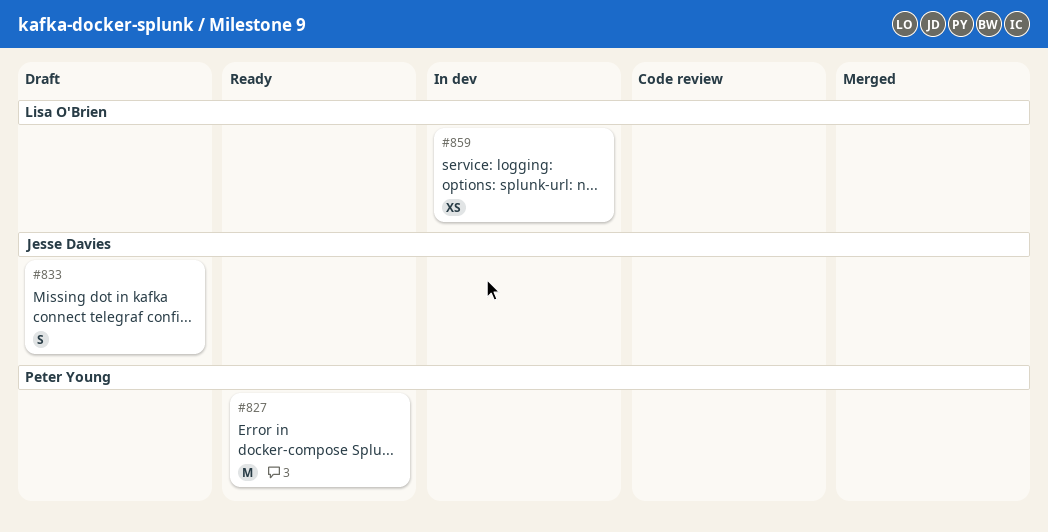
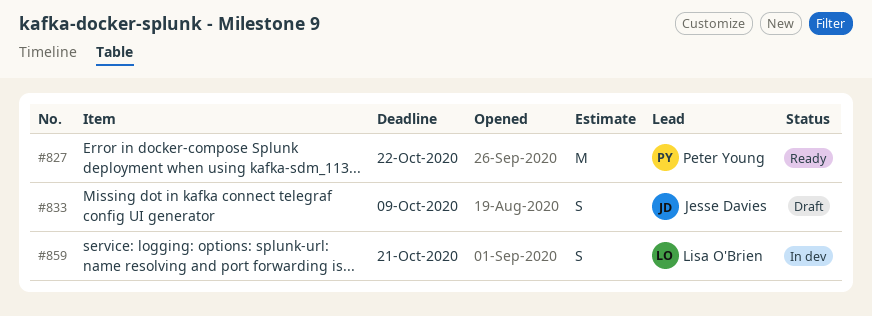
#859, estimate: XS -> S

